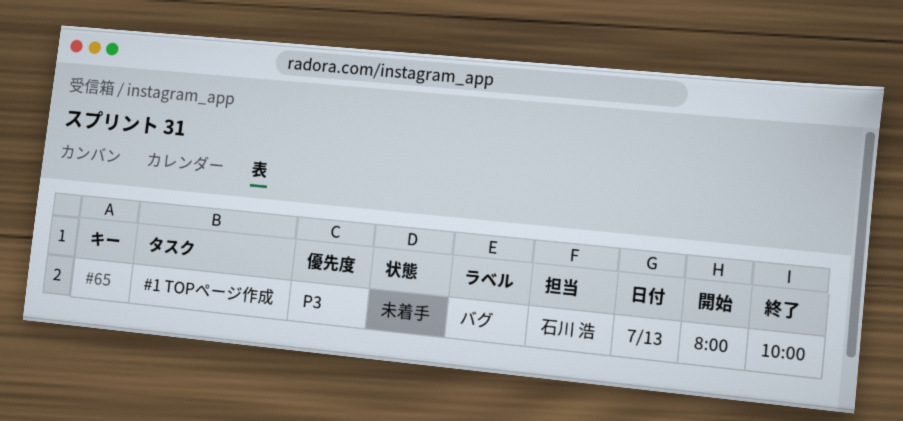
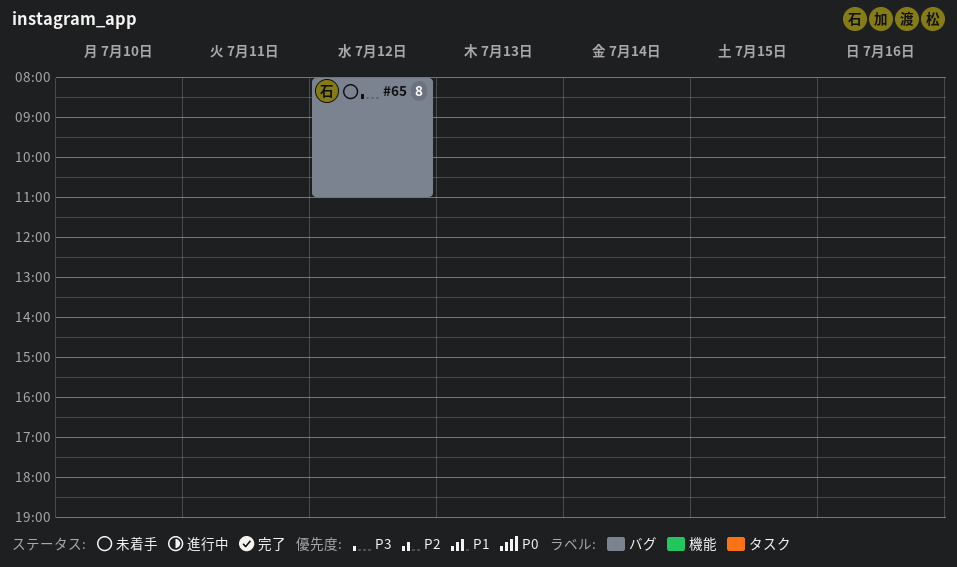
#65, day: Jul 13 -> Jul 12
#65, ends: 10:00 -> 11:00

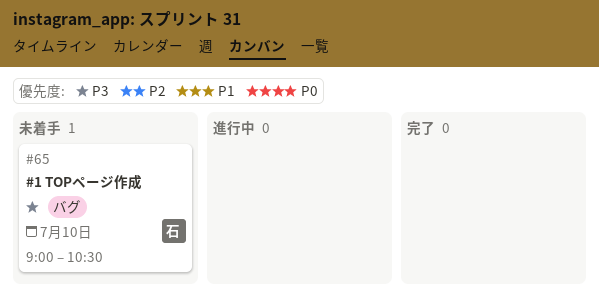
#65, day: Jul 12 -> Jul 10
#65, begins: 08:00 -> 09:00
#65, ends: 11:00 -> 10:30

